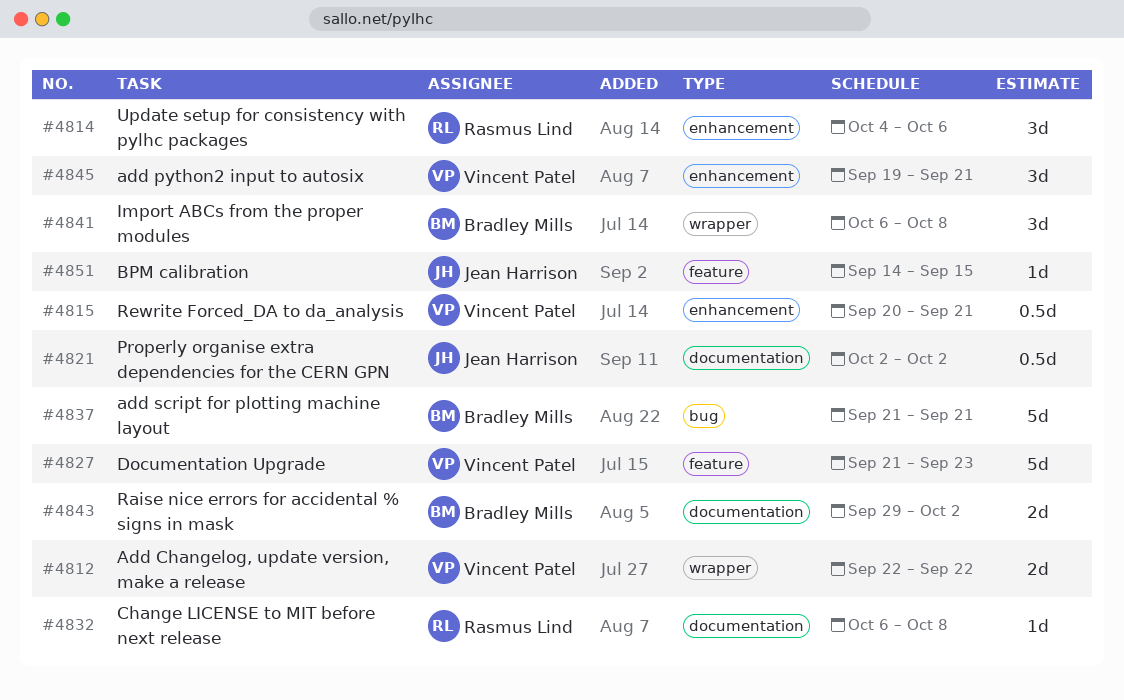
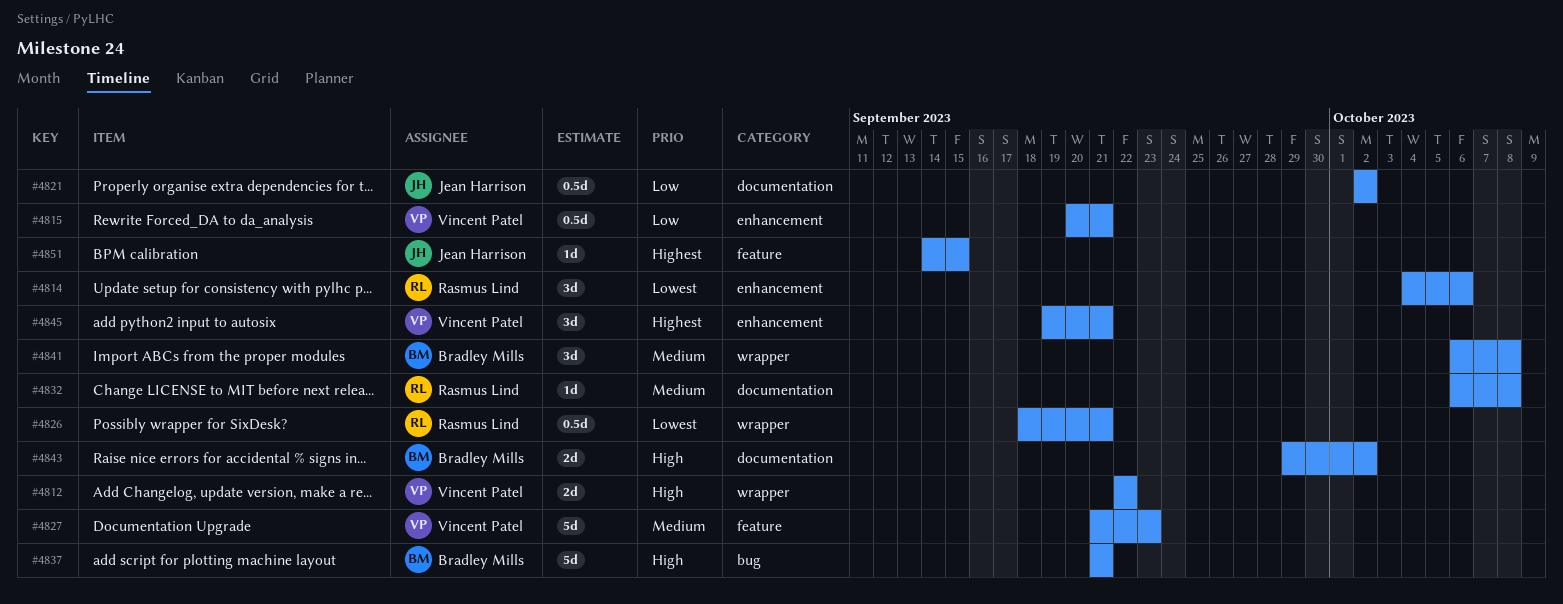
#4826: none -> present

